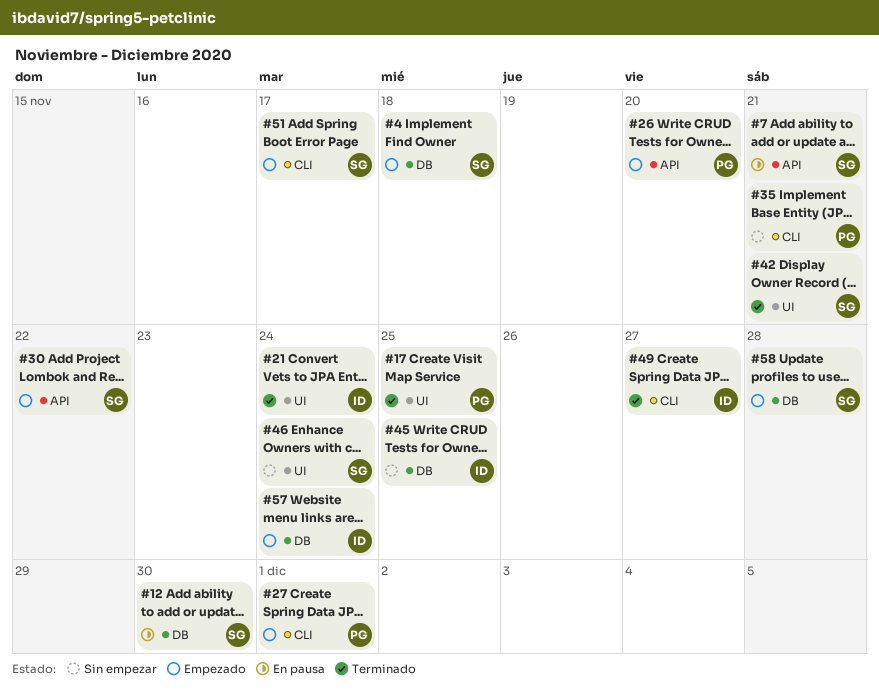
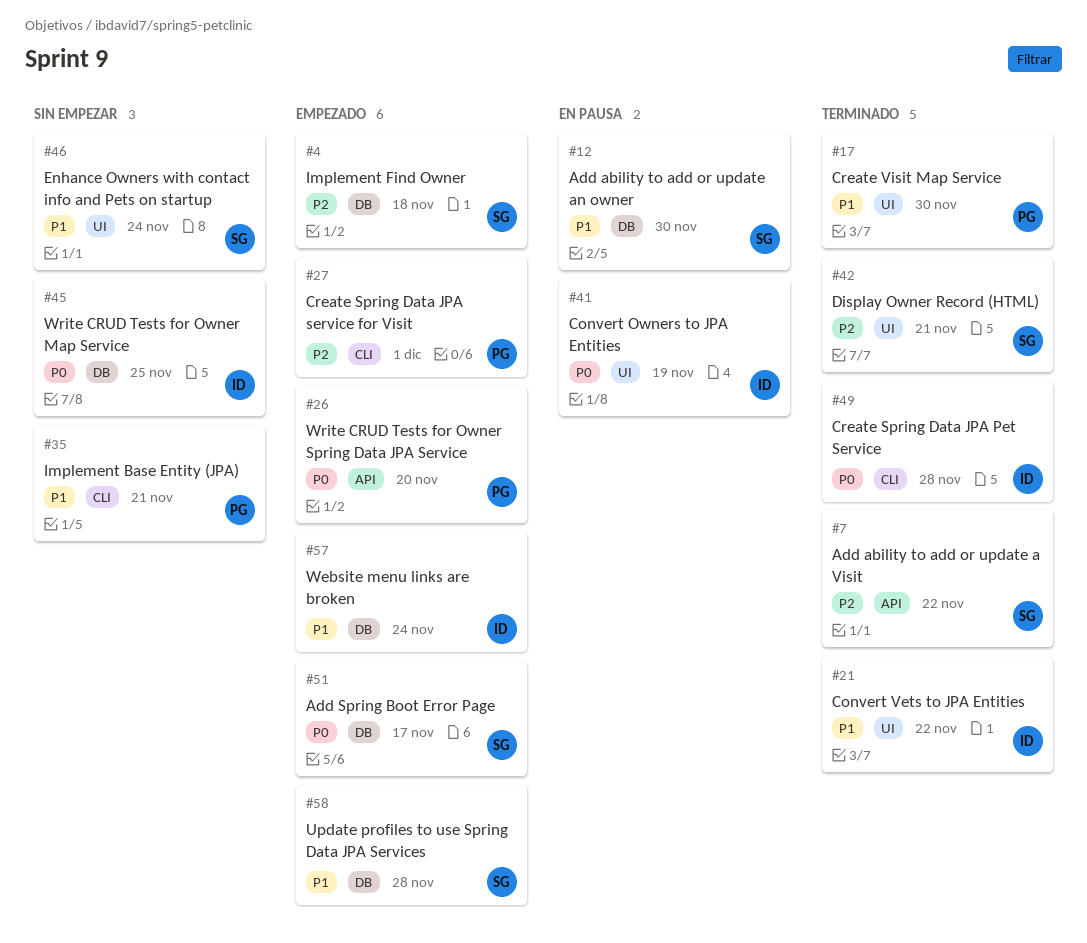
#7, status: En pausa -> Terminado
#7, due: Nov 21 -> Nov 22
#17, due: Nov 25 -> Nov 30
#21, due: Nov 24 -> Nov 22
#30: present -> none
#41: none -> present
#49, due: Nov 27 -> Nov 28
#51, label: CLI -> DB

